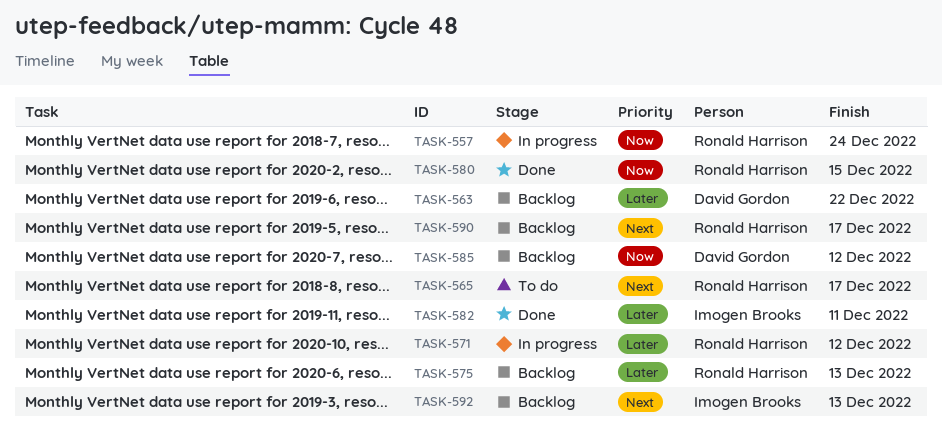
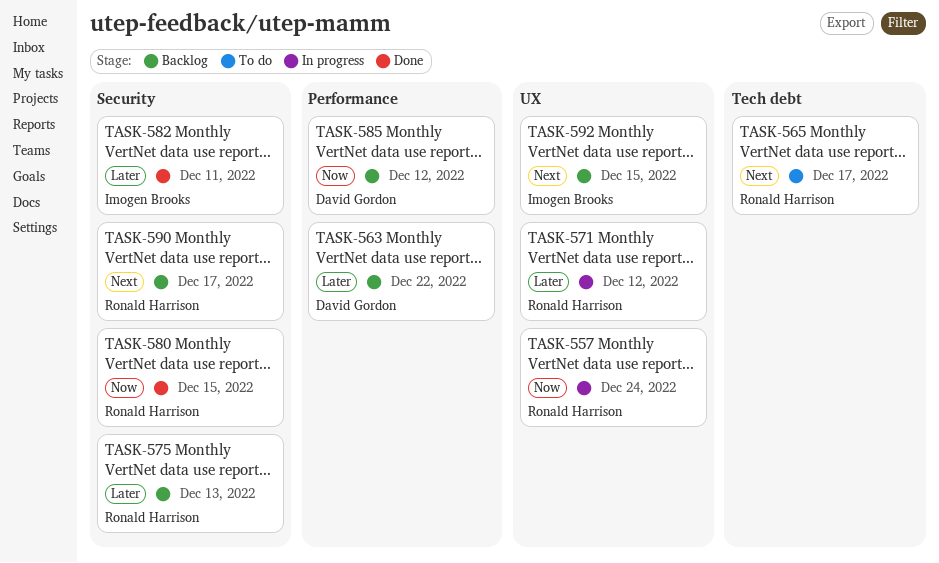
TASK-592, due: Dec 13 -> Dec 15

